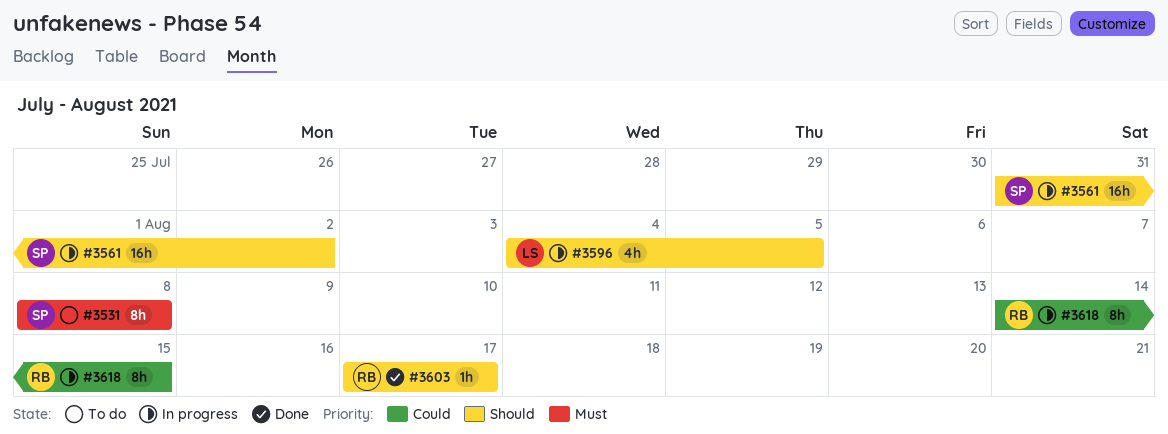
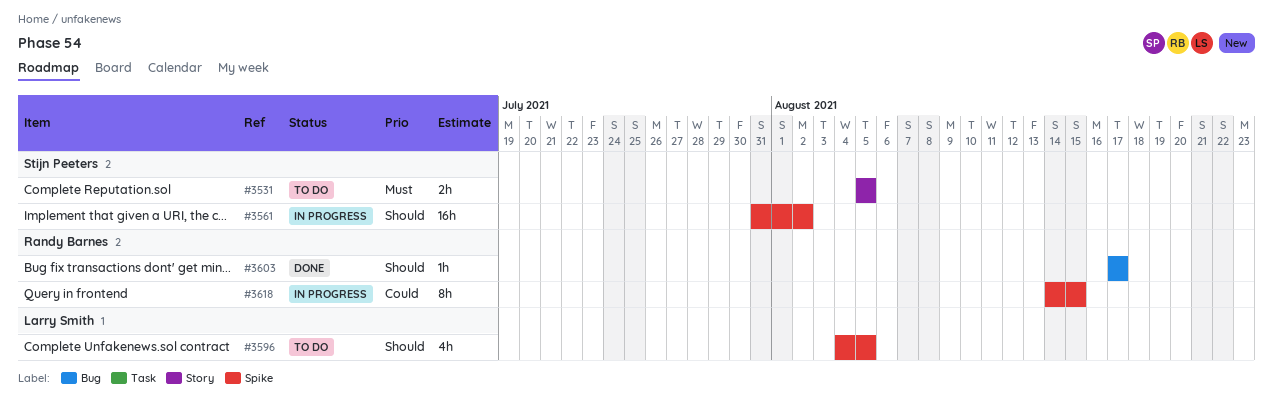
#3531, estimate: 8h -> 2h
#3531, start: Aug 8 -> Aug 5
#3531, due: Aug 8 -> Aug 5
#3596, status: In progress -> To do

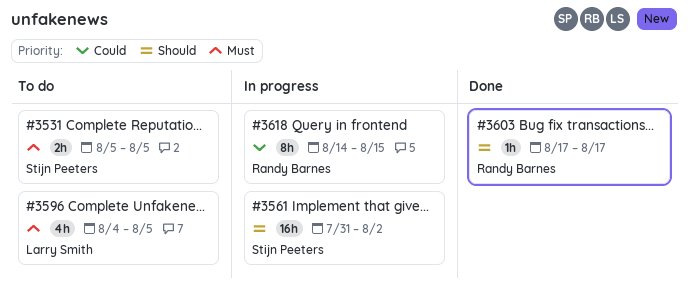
#3596, priority: Should -> Must

